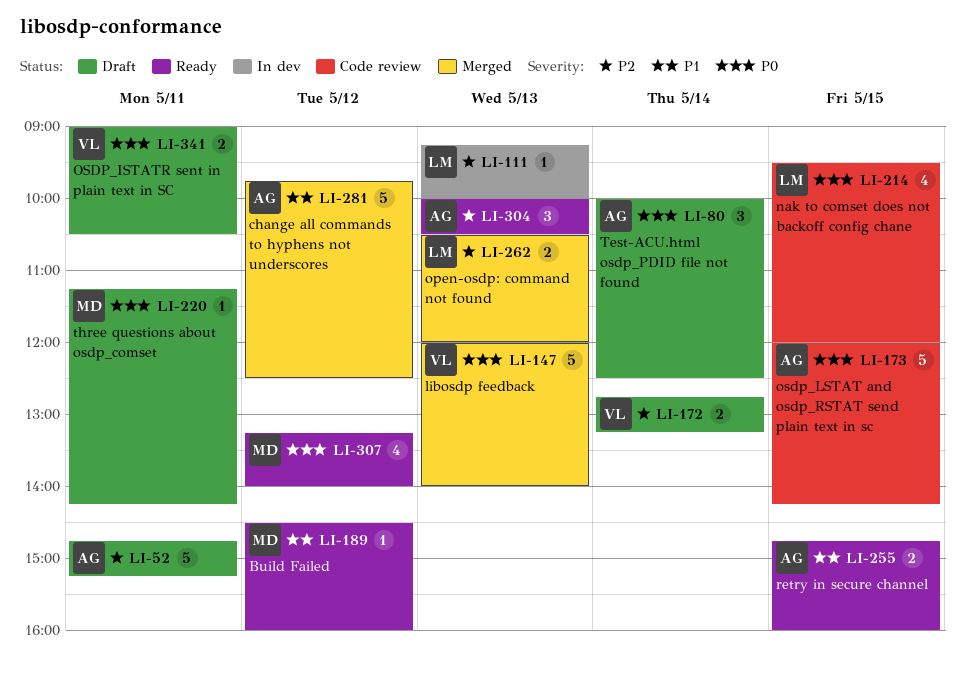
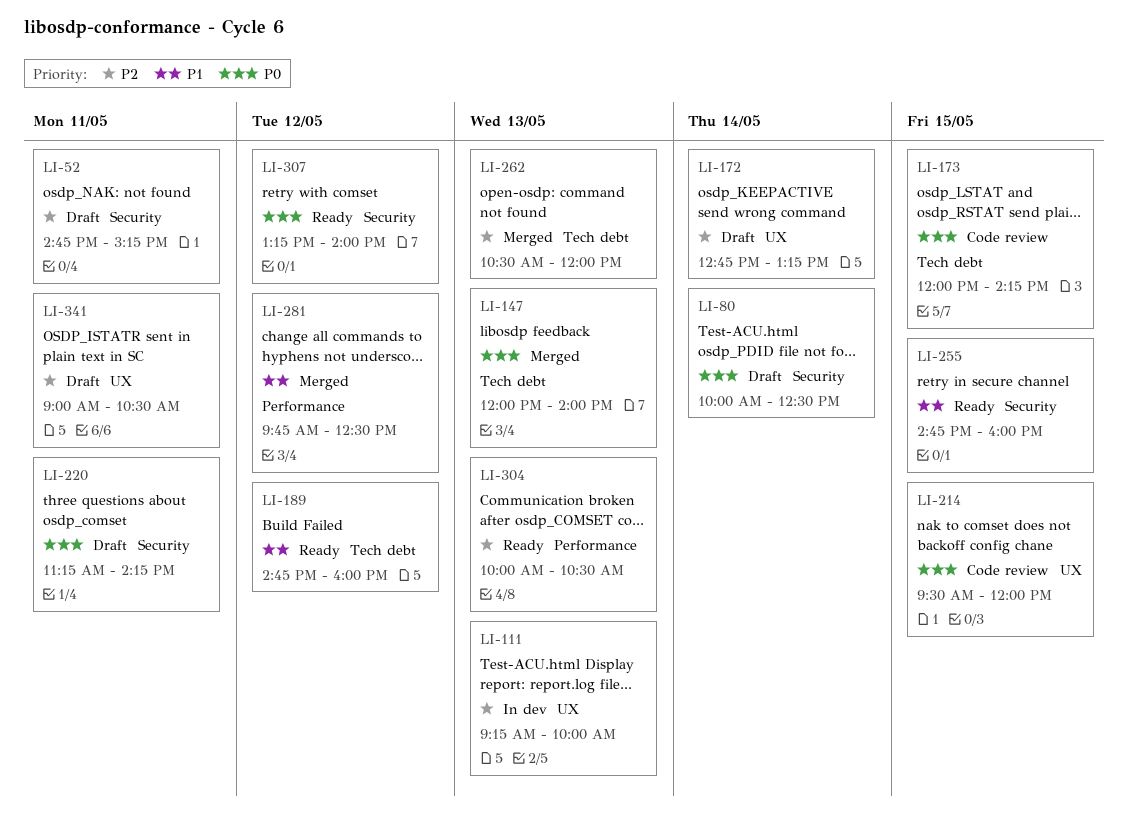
LI-189, begins: 14:30 -> 14:45
LI-341, priority: P0 -> P2

